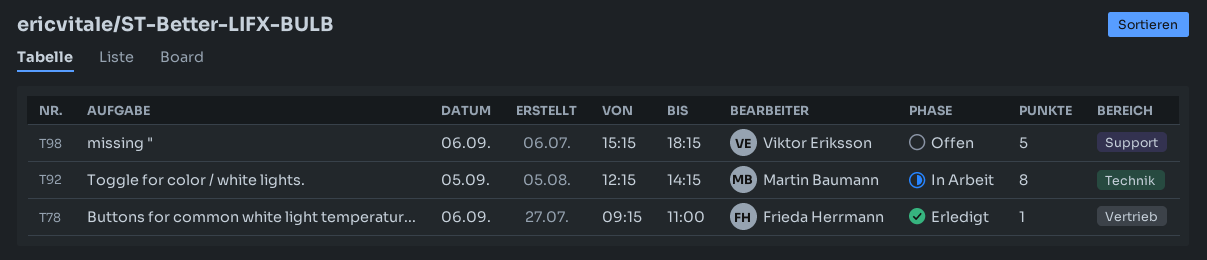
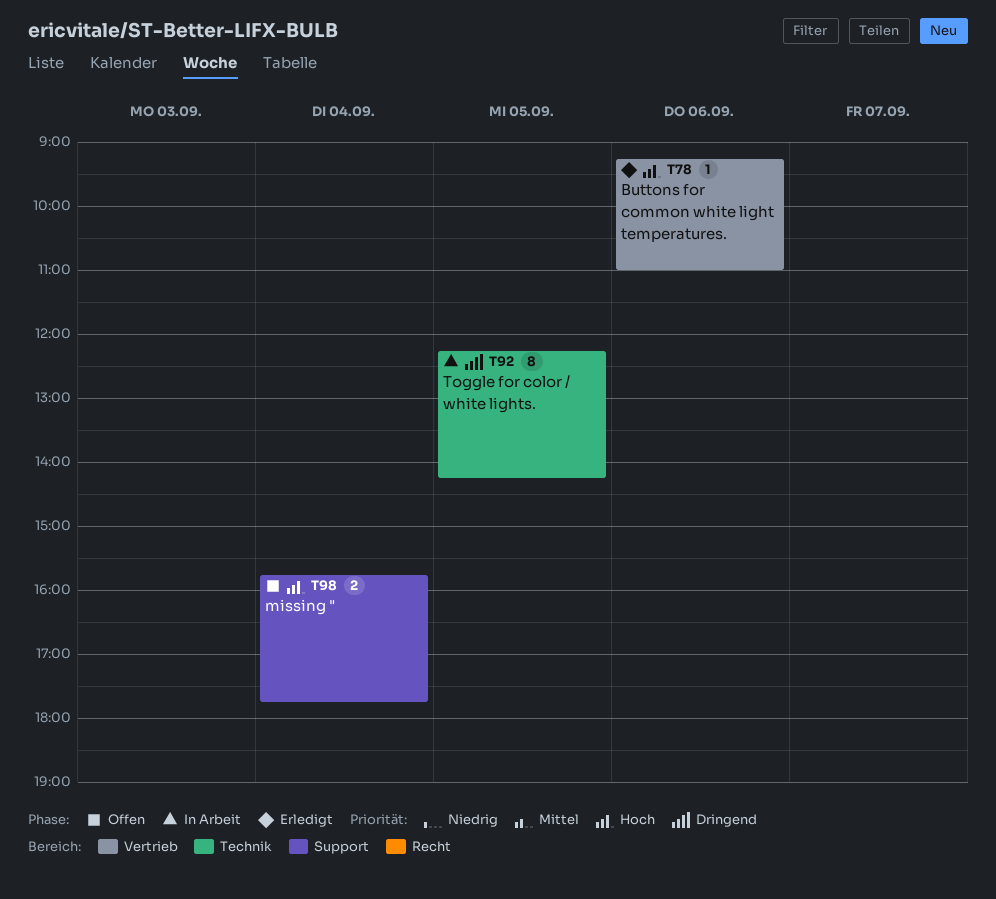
T98, estimate: 5 -> 2
T98, day: Sep 6 -> Sep 4
T98, begins: 15:15 -> 15:45
T98, ends: 18:15 -> 17:45

